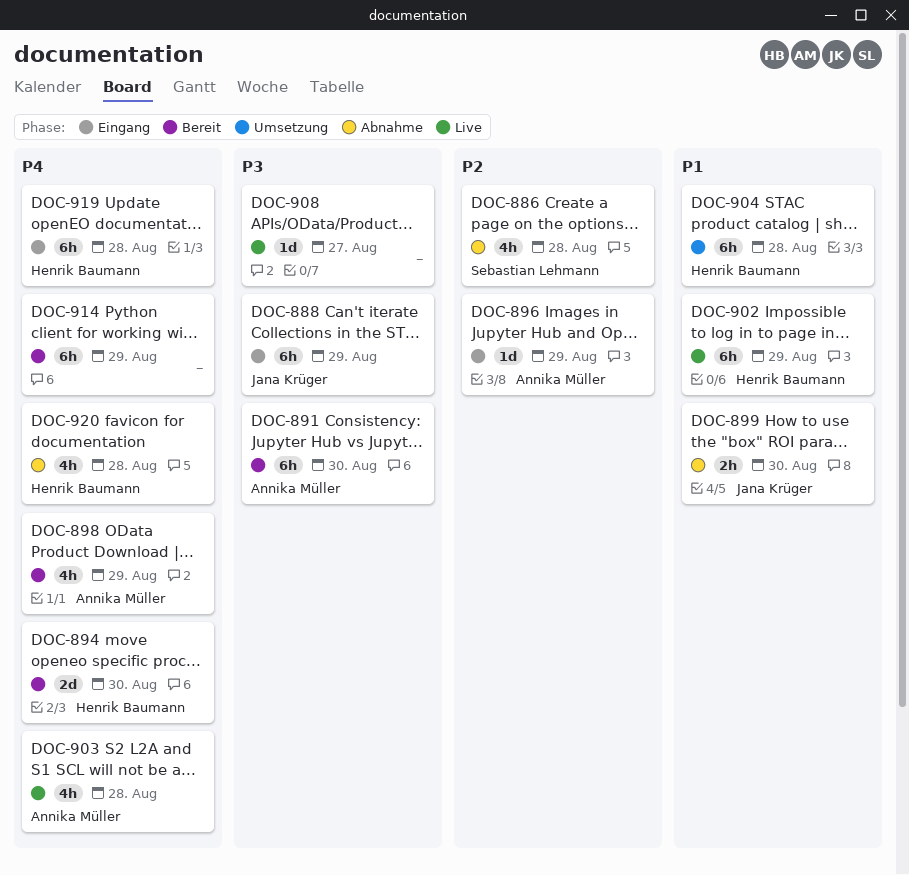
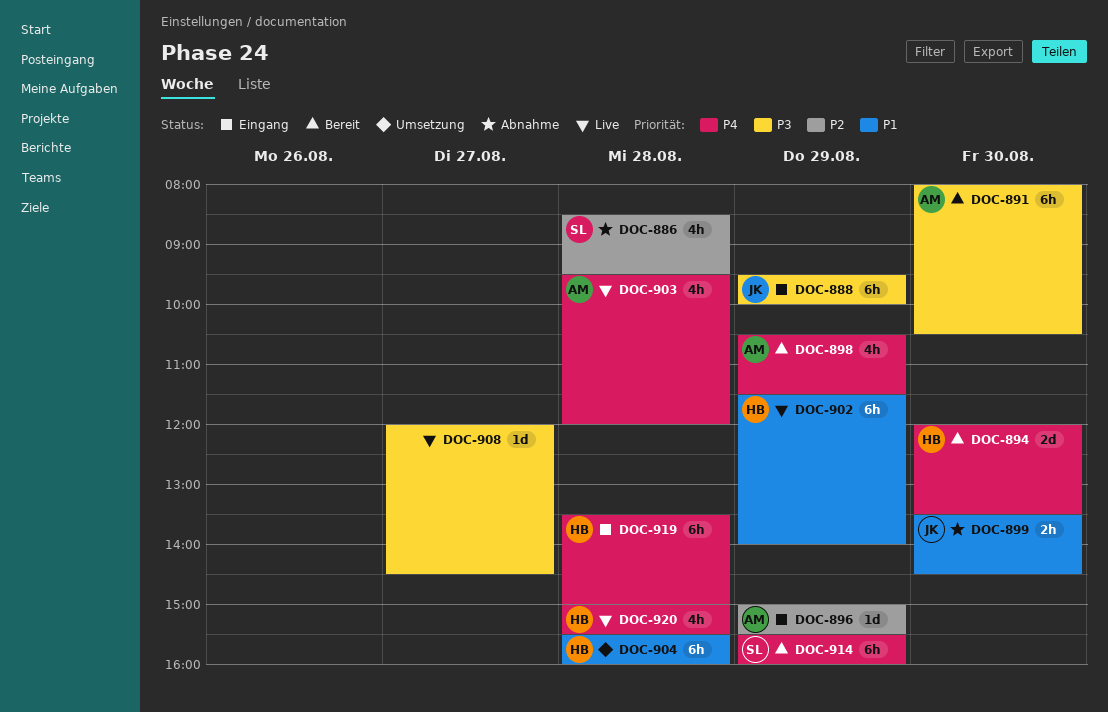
DOC-914, owner: none -> Sebastian Lehmann
DOC-920, status: Abnahme -> Live

